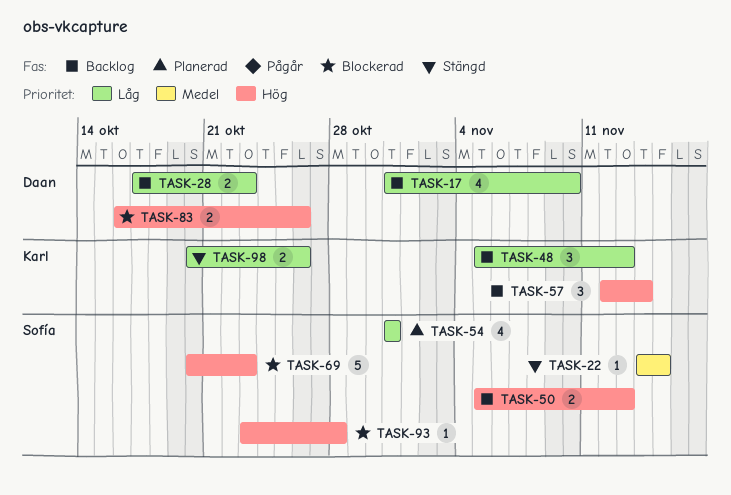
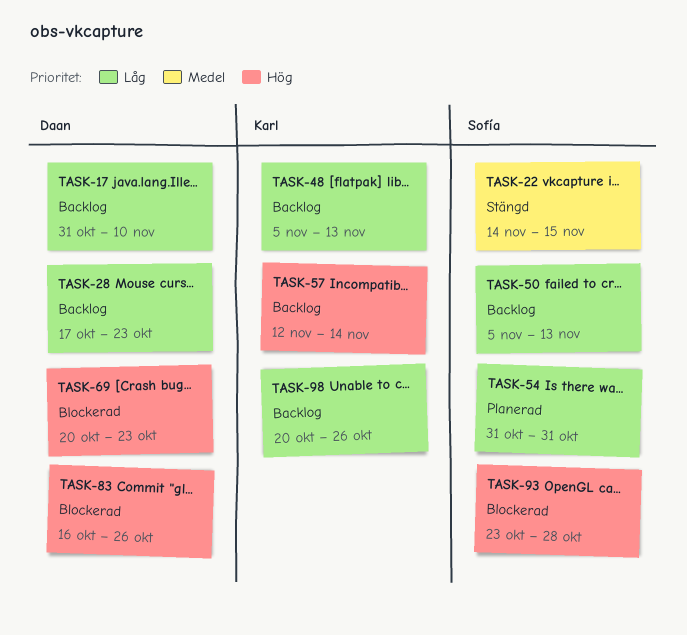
TASK-50, priority: Hög -> Låg
TASK-69, owner: Sofía -> Daan
TASK-98, status: Stängd -> Backlog

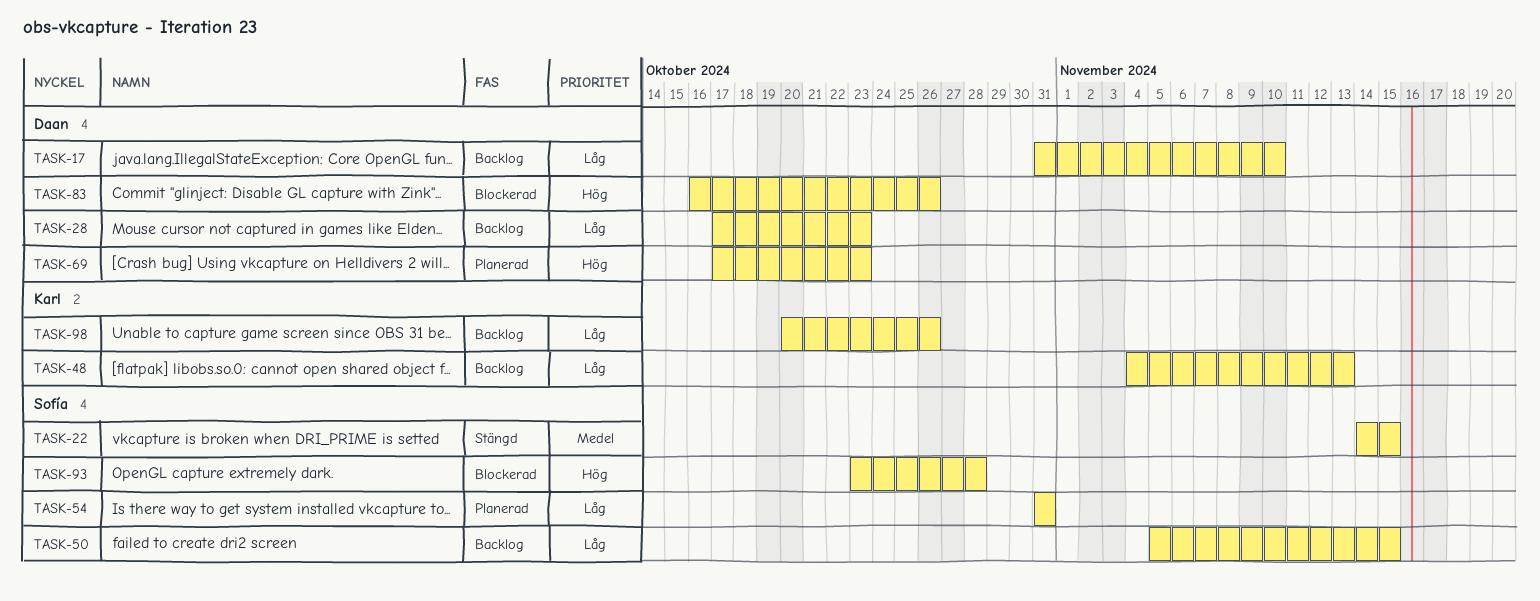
TASK-48, start: Nov 5 -> Nov 4
TASK-50, due: Nov 13 -> Nov 15
TASK-57: present -> none
TASK-69, status: Blockerad -> Planerad
TASK-69, start: Oct 20 -> Oct 17

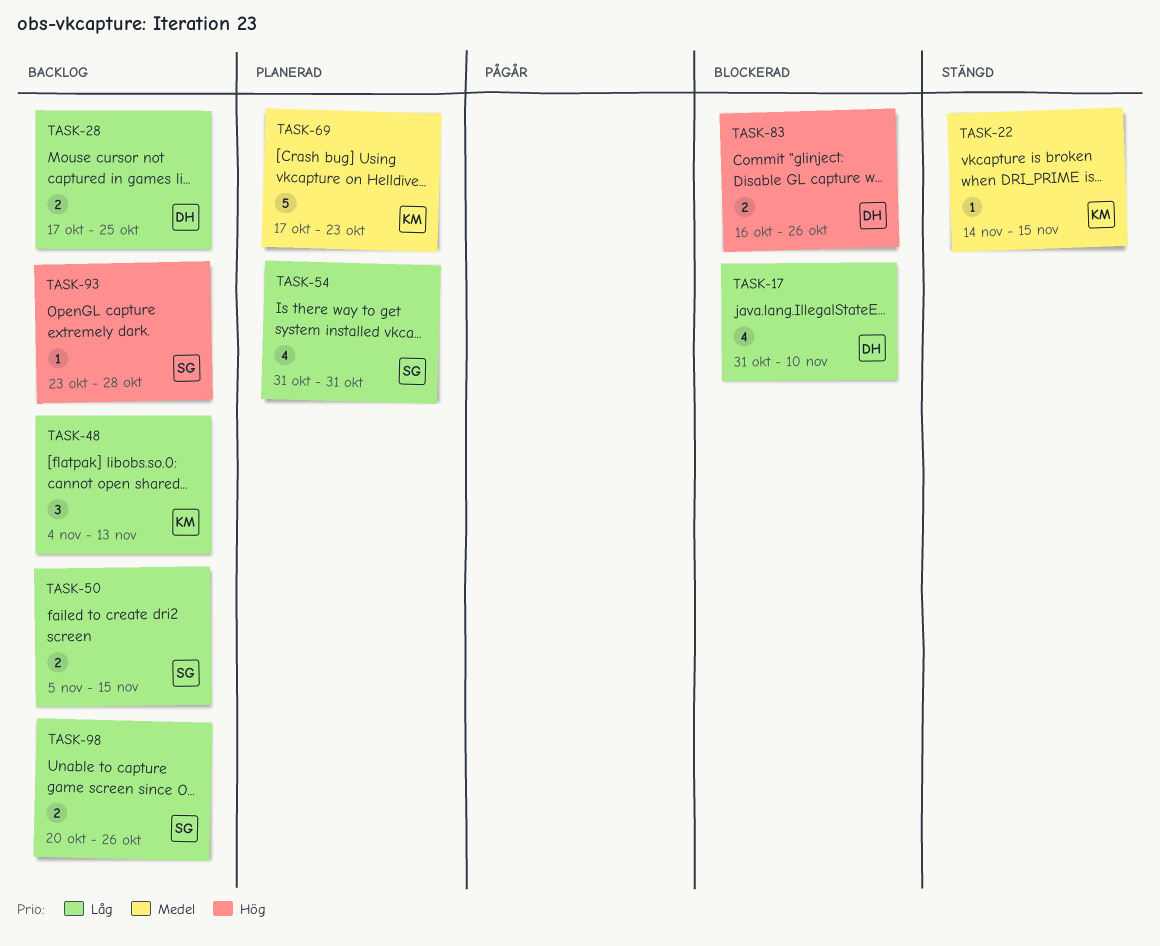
TASK-17, status: Backlog -> Blockerad
TASK-22, owner: Sofía -> Karl
TASK-28, due: Oct 23 -> Oct 25
TASK-69, owner: Daan -> Karl
TASK-69, priority: Hög -> Medel
TASK-93, status: Blockerad -> Backlog
TASK-98, owner: Karl -> Sofía

